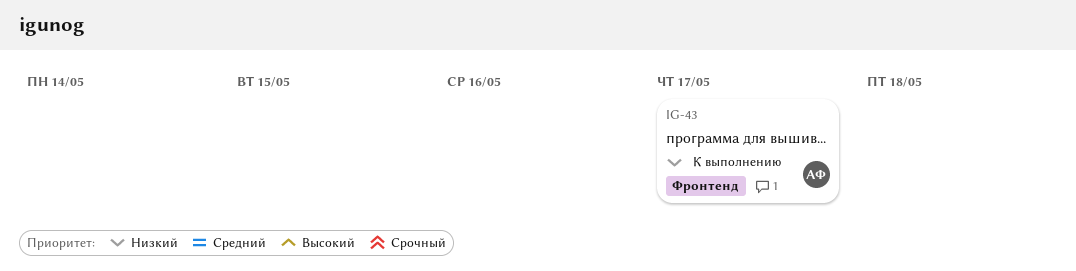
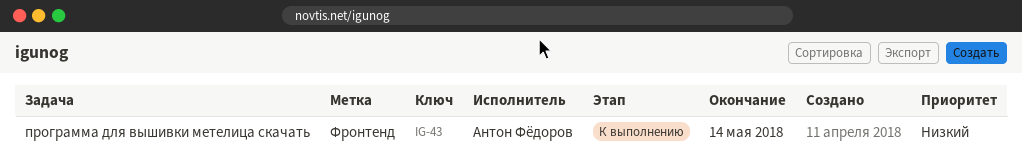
IG-43, due: May 17 -> May 14

